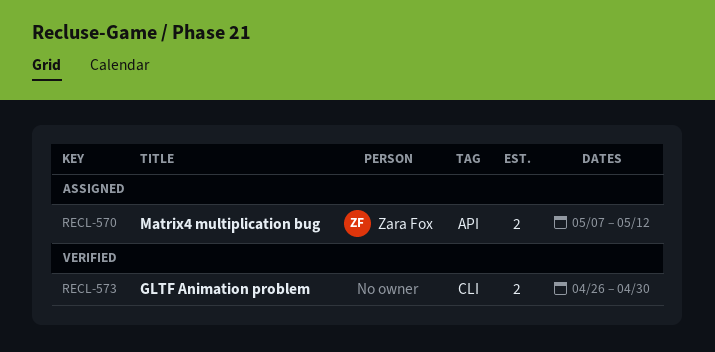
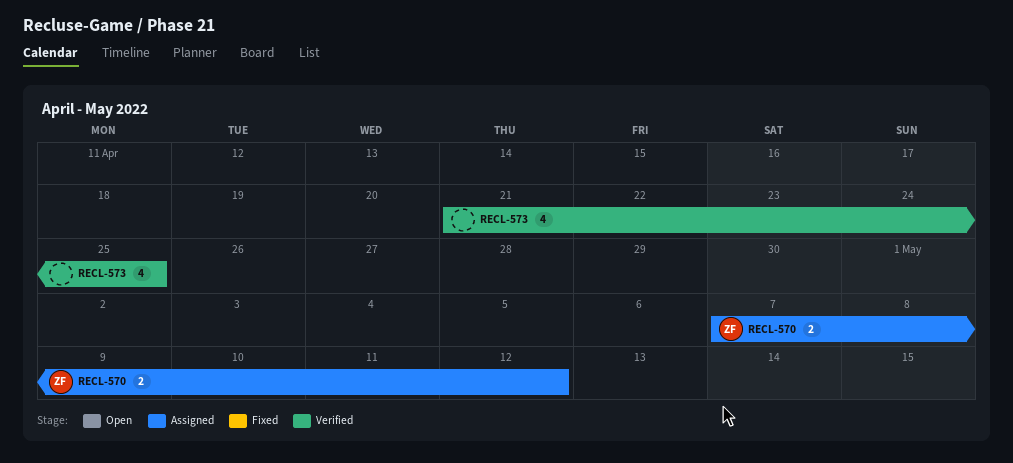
RECL-573, estimate: 2 -> 4
RECL-573, start: Apr 26 -> Apr 21
RECL-573, due: Apr 30 -> Apr 25

